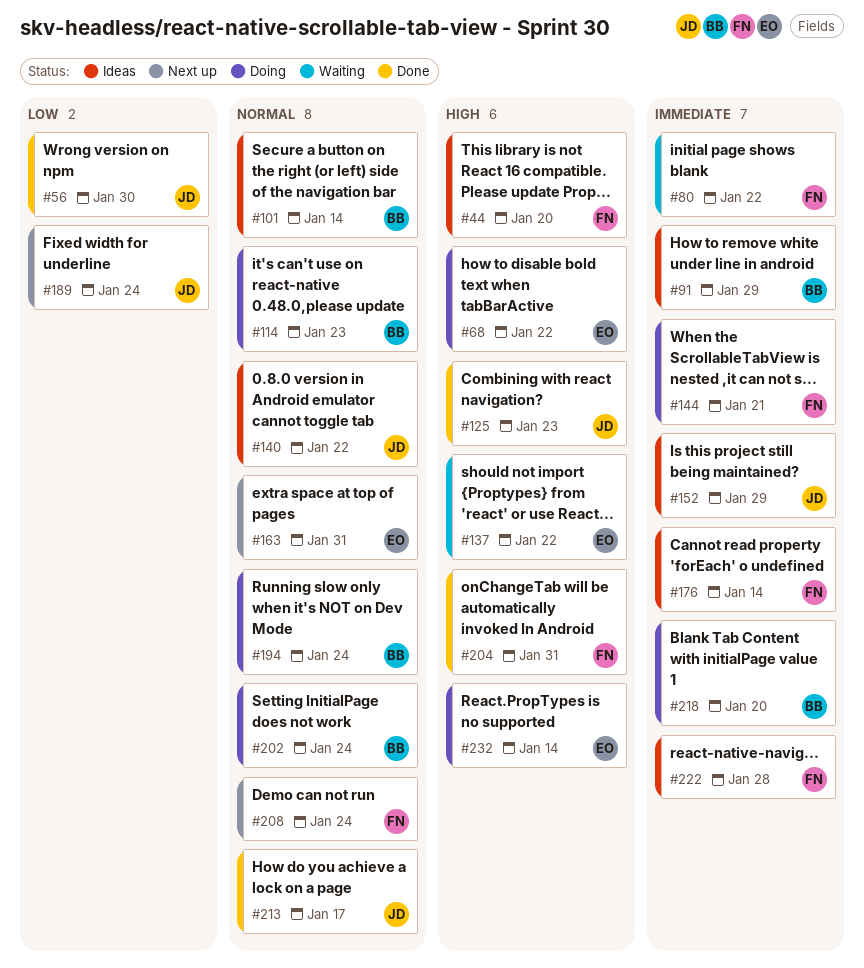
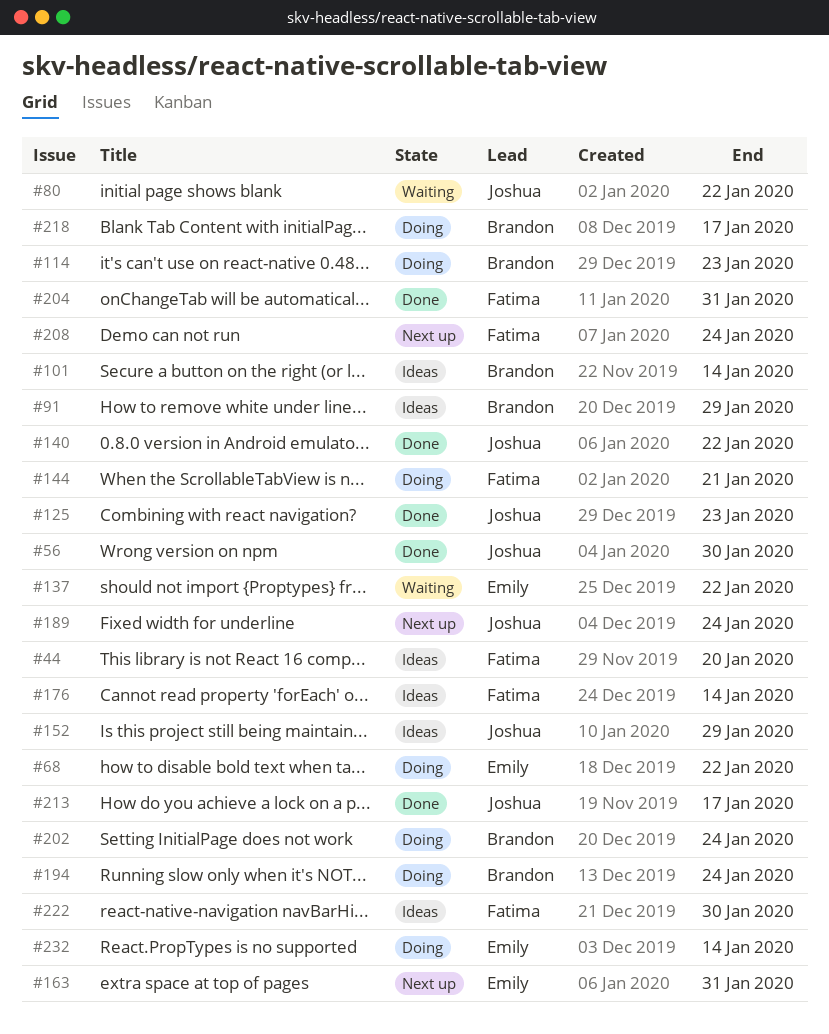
#80, owner: Fatima -> Joshua
#140, status: Ideas -> Done
#218, due: Jan 20 -> Jan 17
#222, due: Jan 28 -> Jan 30

